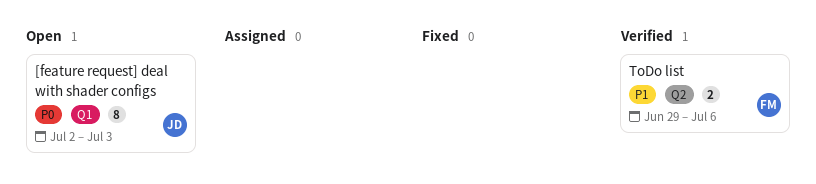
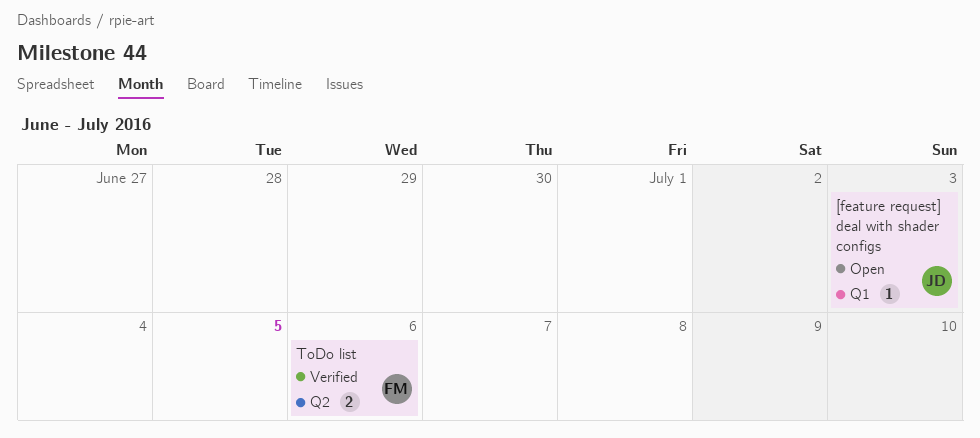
[feature request] deal with shader configs, estimate: 8 -> 1

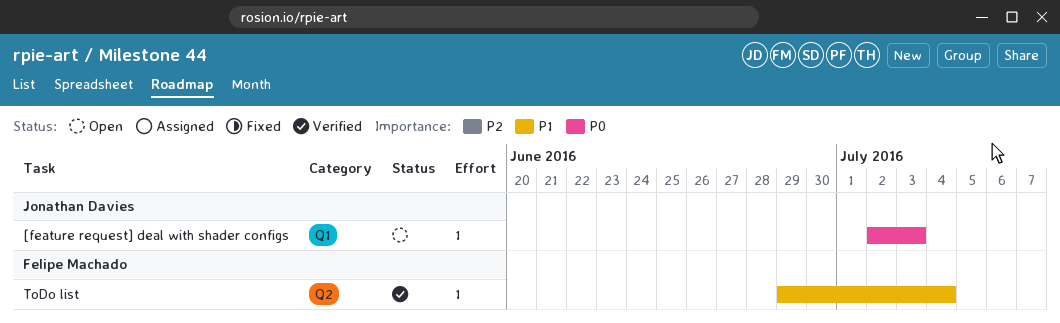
ToDo list, estimate: 2 -> 1
ToDo list, due: Jul 6 -> Jul 4

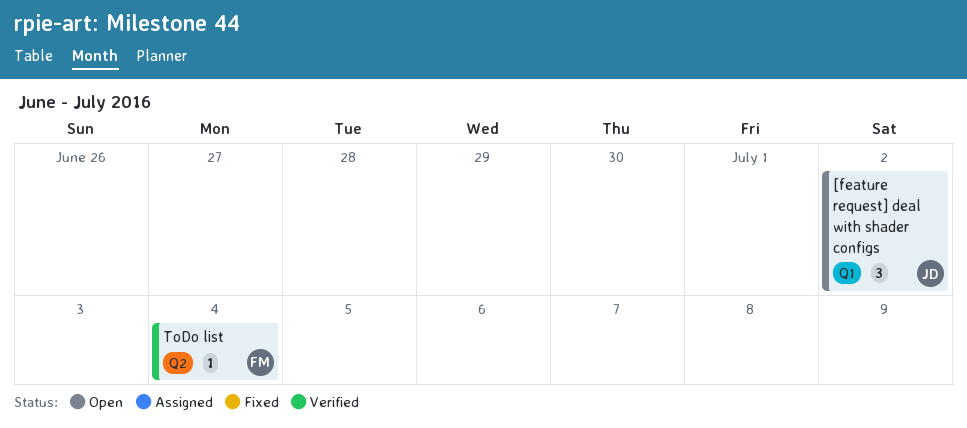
[feature request] deal with shader configs, estimate: 1 -> 3
[feature request] deal with shader configs, due: Jul 3 -> Jul 2

